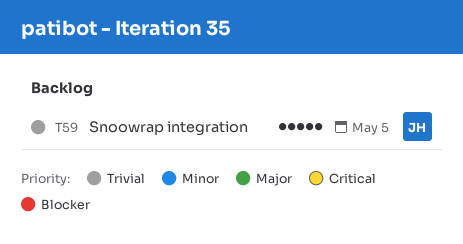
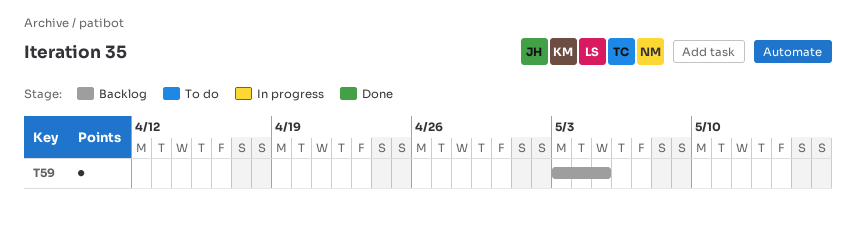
T59, estimate: 5 -> 1

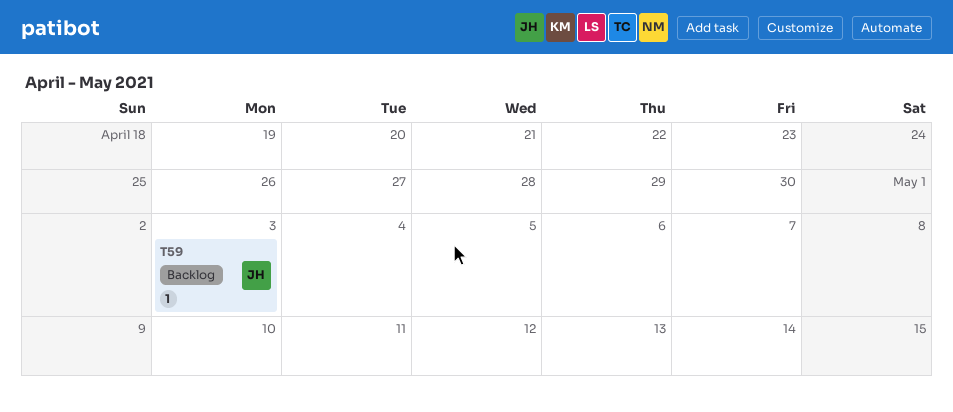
T59, due: May 5 -> May 3

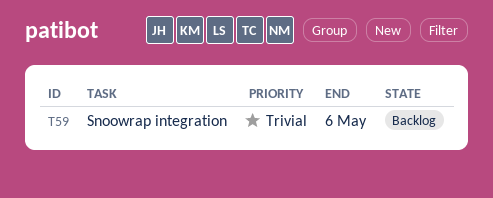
T59, due: May 3 -> May 6

